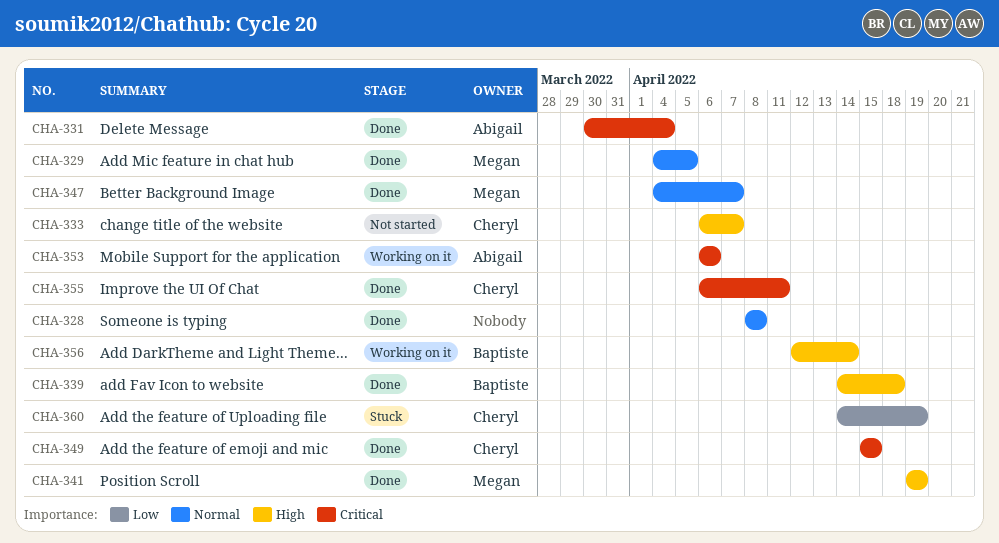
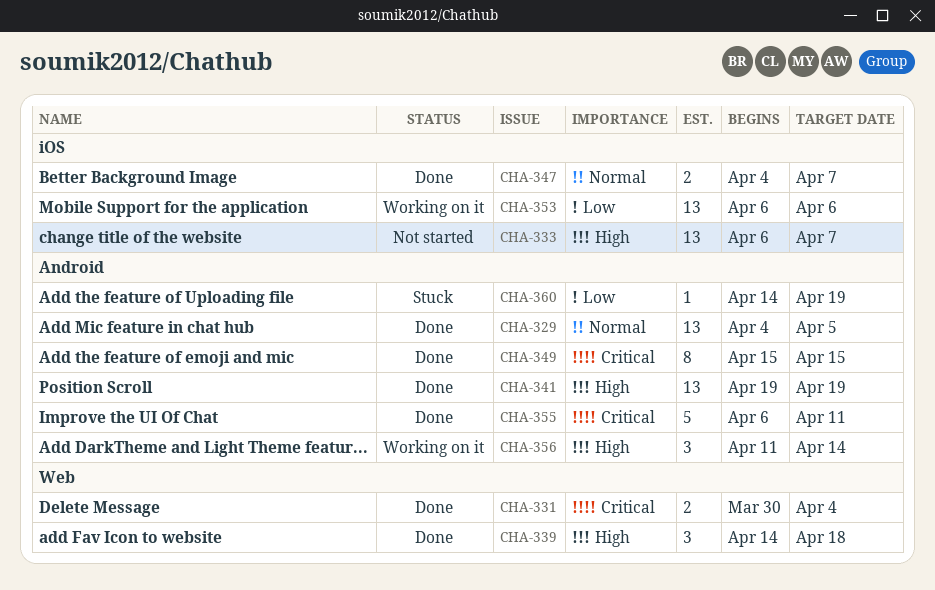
CHA-328: present -> none
CHA-353, priority: Critical -> Low
CHA-356, start: Apr 12 -> Apr 11

